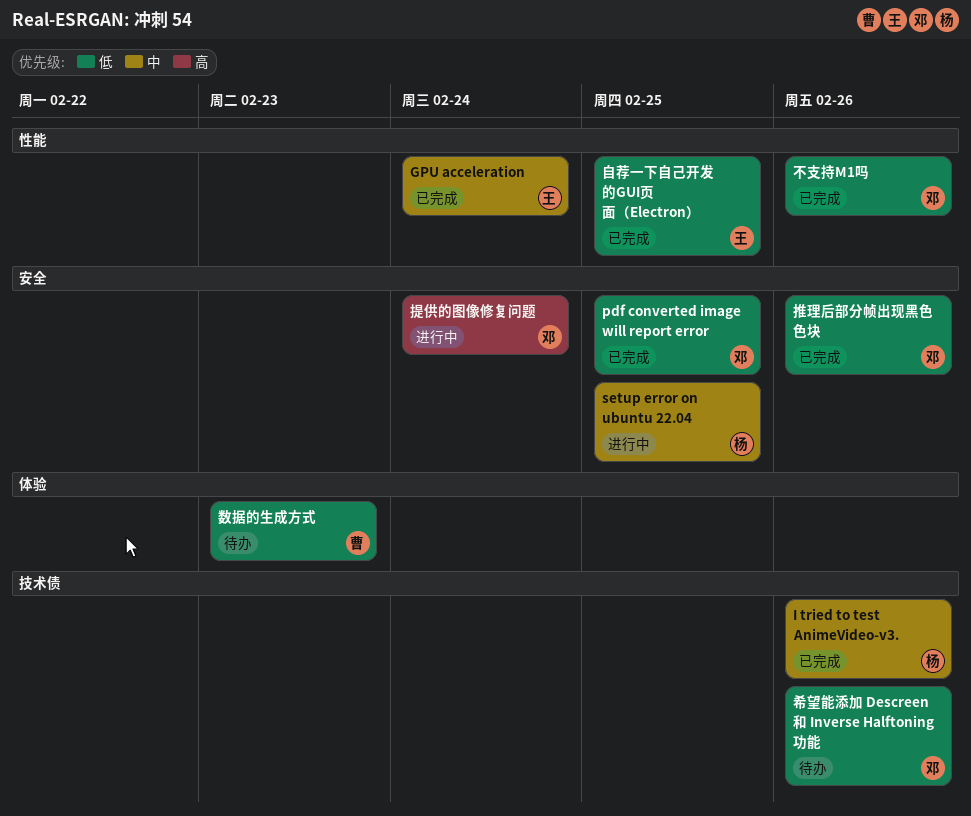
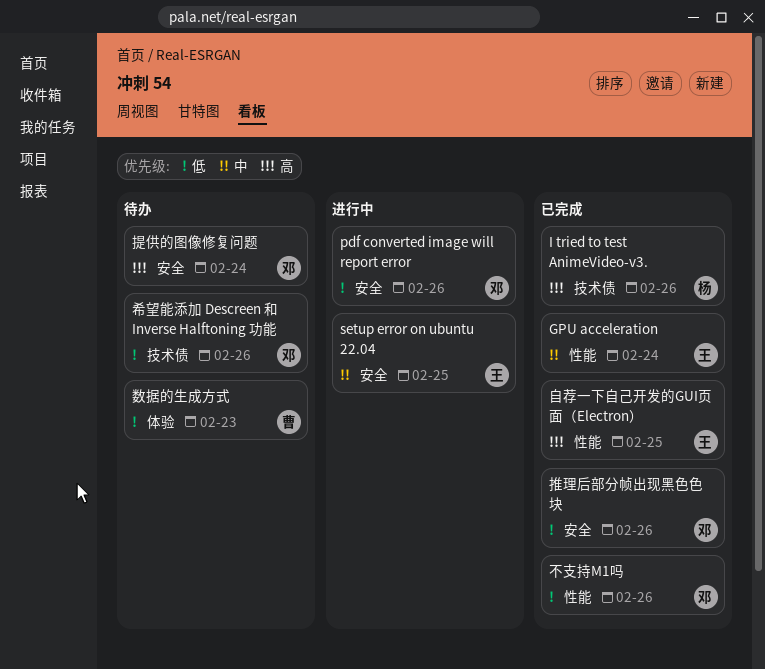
I tried to test AnimeVideo-v3., priority: 中 -> 高
pdf converted image will report error, status: 已完成 -> 进行中
pdf converted image will report error, due: Feb 25 -> Feb 26
setup error on ubuntu 22.04, owner: 杨 -> 王
提供的图像修复问题, status: 进行中 -> 待办
自荐一下自己开发的GUI页面（Electron）, priority: 低 -> 高

